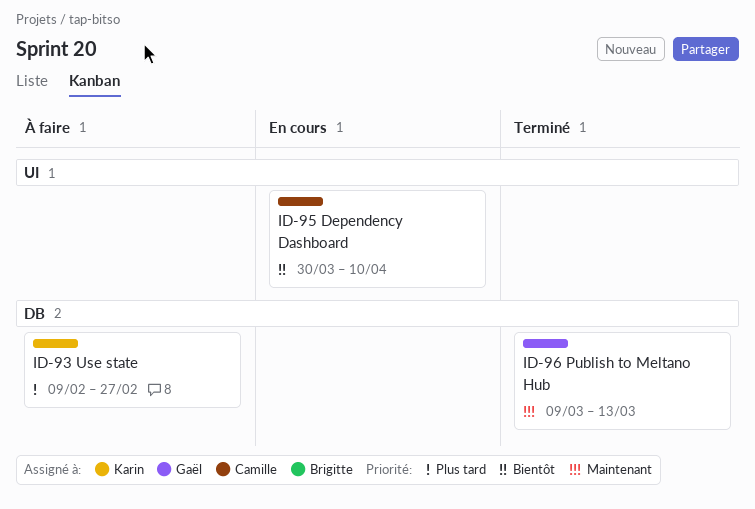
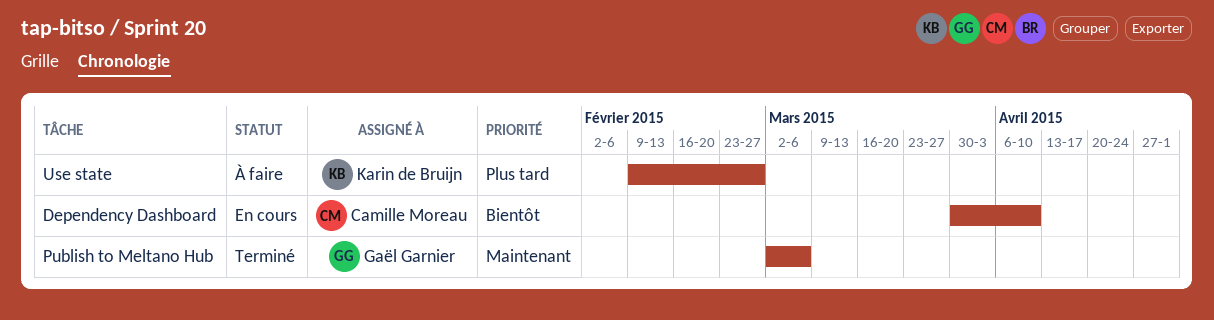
Publish to Meltano Hub, start: Mar 9 -> Mar 2
Publish to Meltano Hub, due: Mar 13 -> Mar 6

